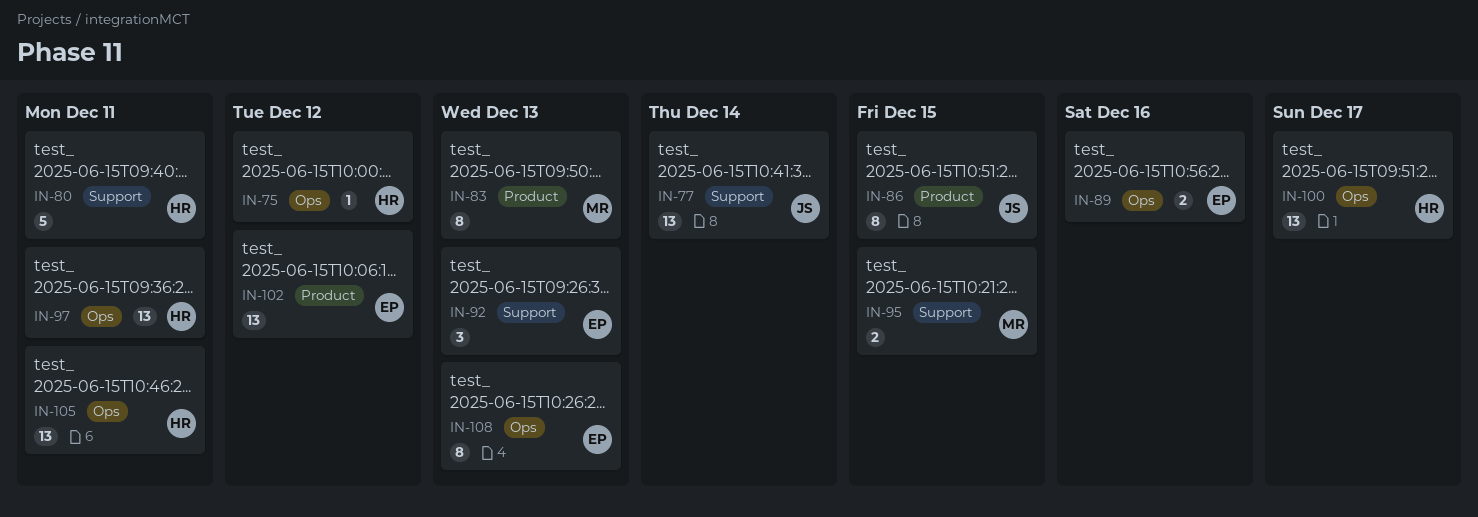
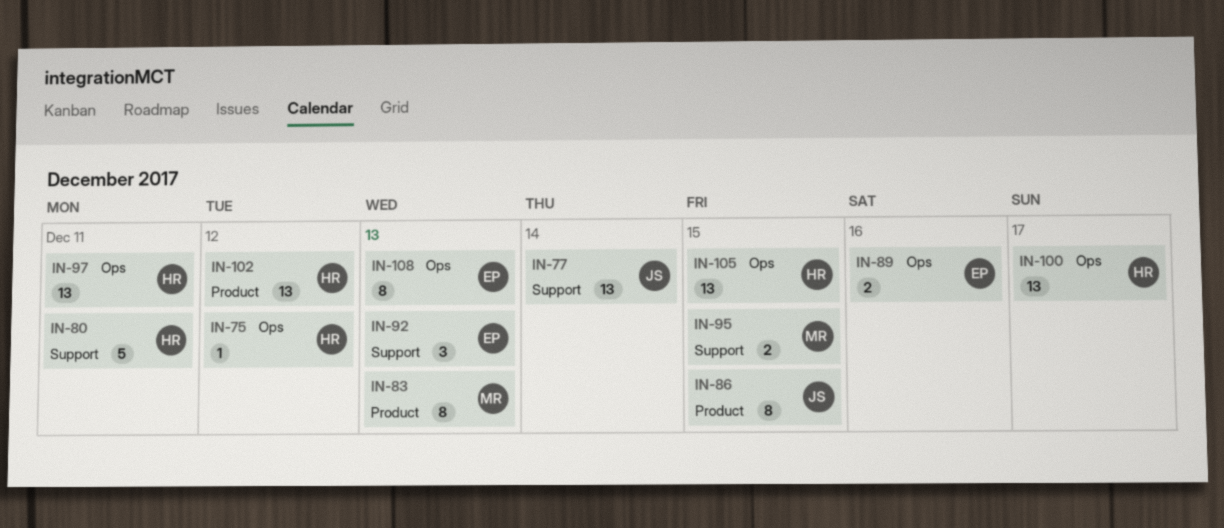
IN-102, owner: EP -> HR
IN-105, due: Dec 11 -> Dec 15

